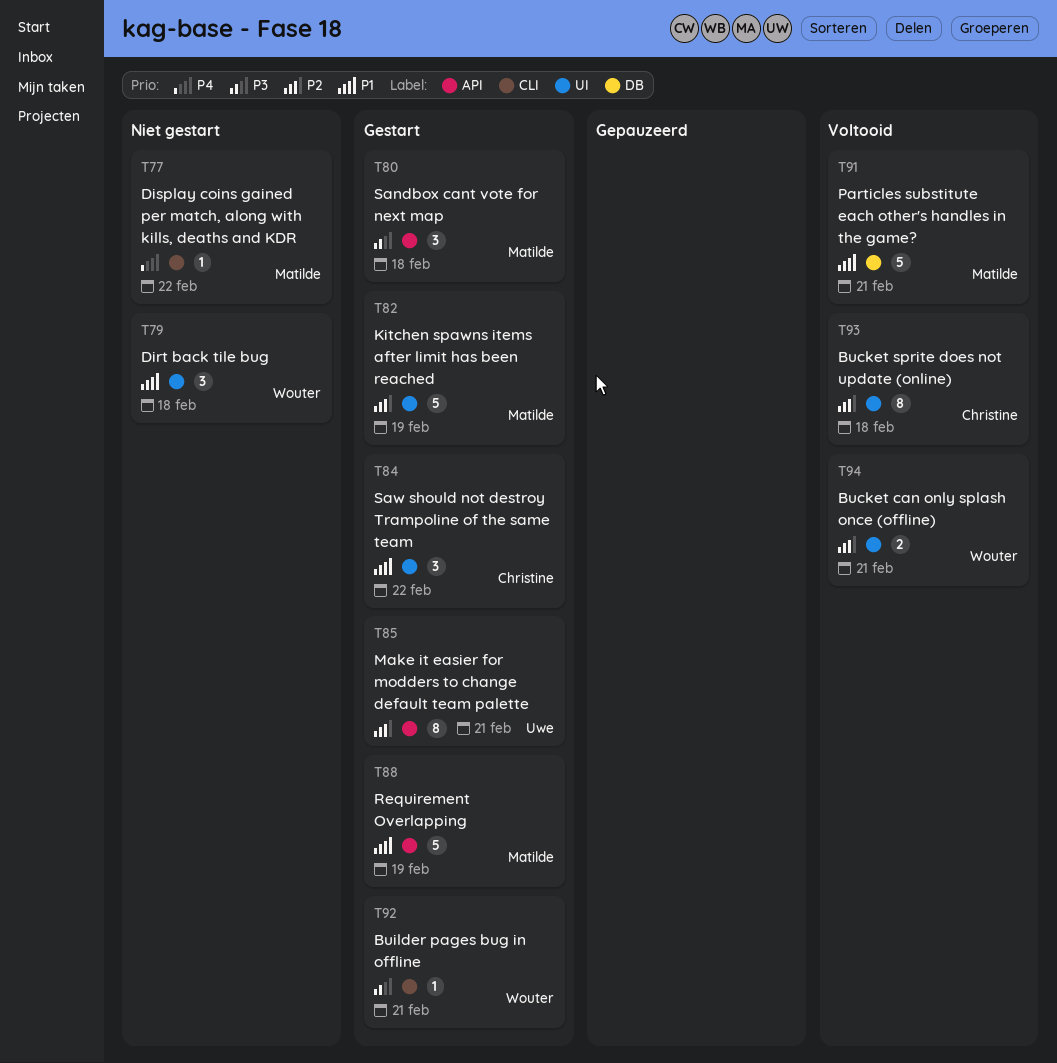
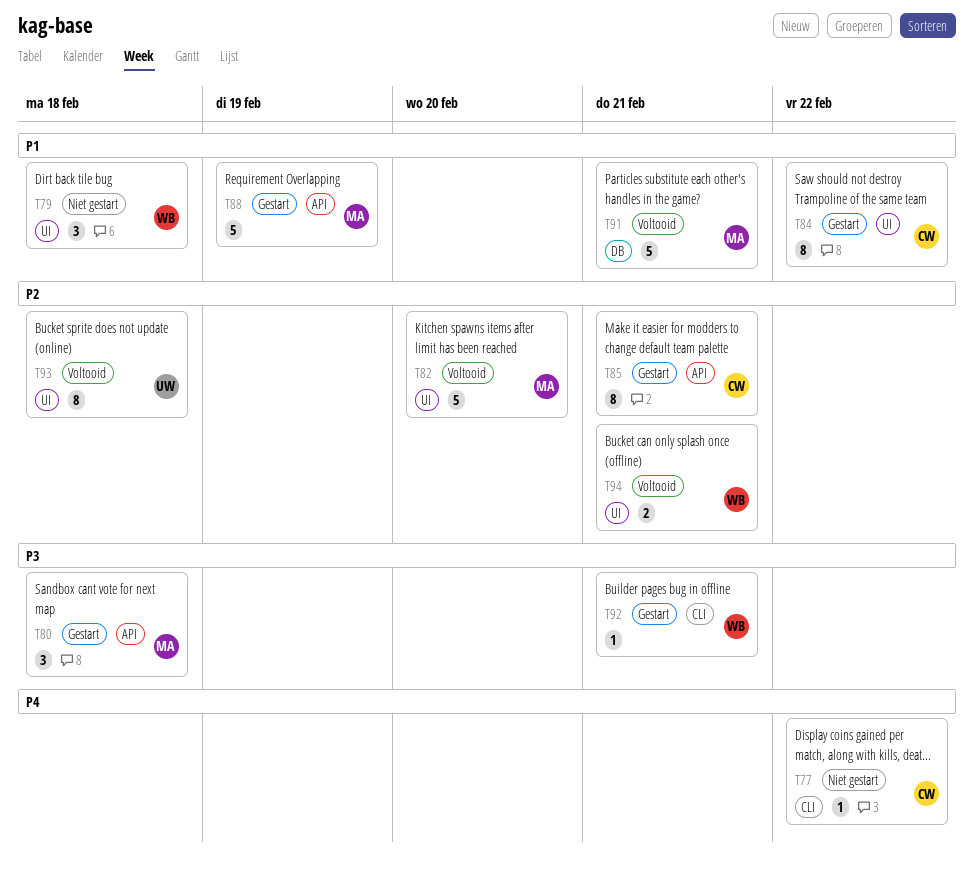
T77, owner: Matilde -> Christine
T82, status: Gestart -> Voltooid
T82, due: Feb 19 -> Feb 20
T84, estimate: 3 -> 8
T85, owner: Uwe -> Christine
T93, owner: Christine -> Uwe

